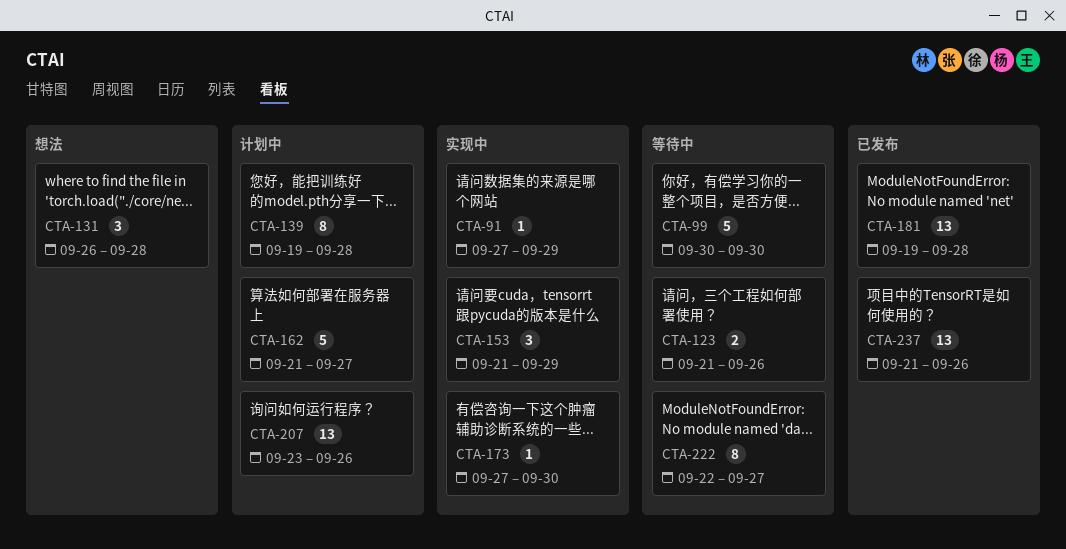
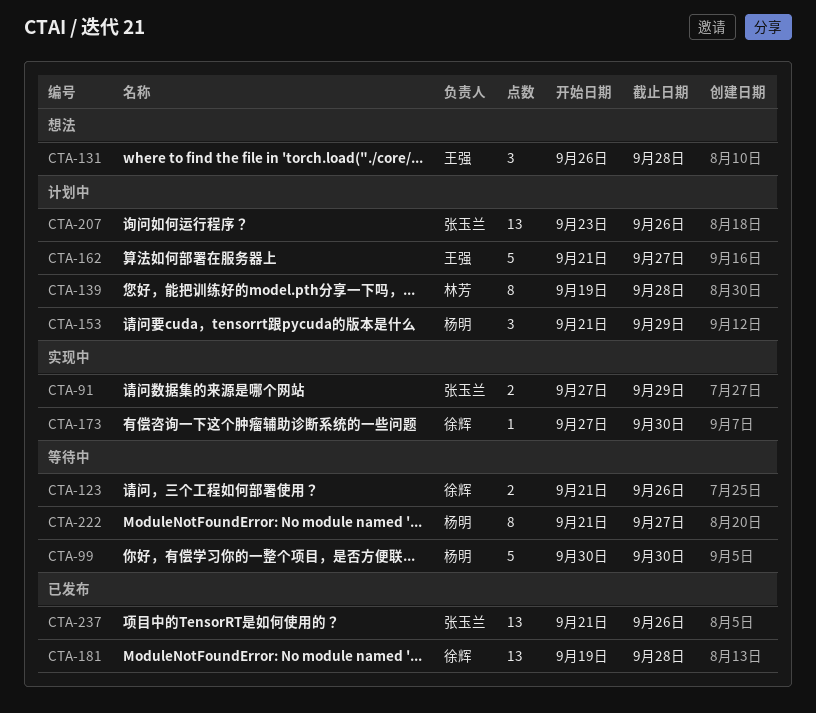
CTA-91, estimate: 1 -> 2
CTA-153, status: 实现中 -> 计划中
CTA-222, start: Sep 22 -> Sep 21

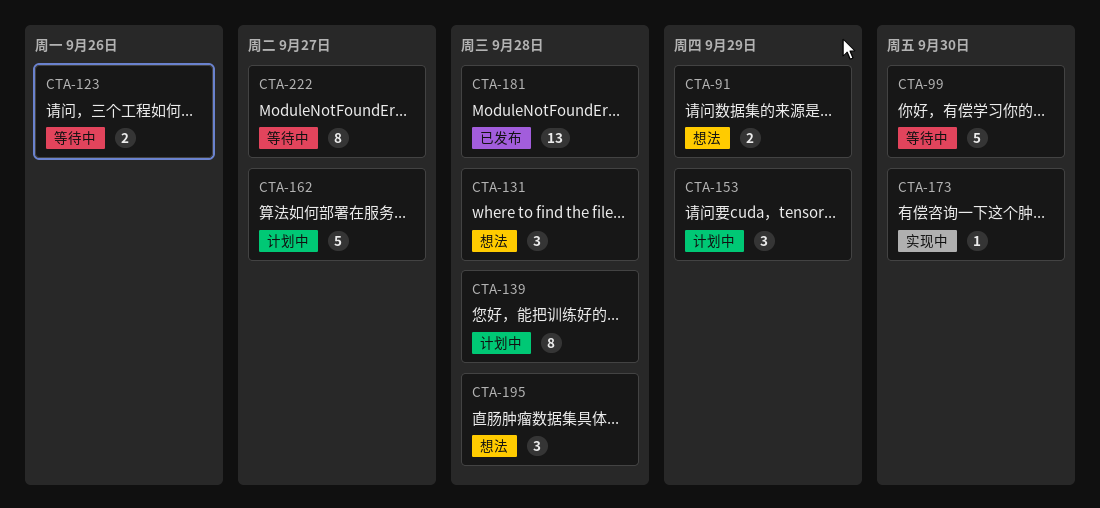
CTA-91, status: 实现中 -> 想法
CTA-195: none -> present
CTA-207: present -> none
CTA-237: present -> none

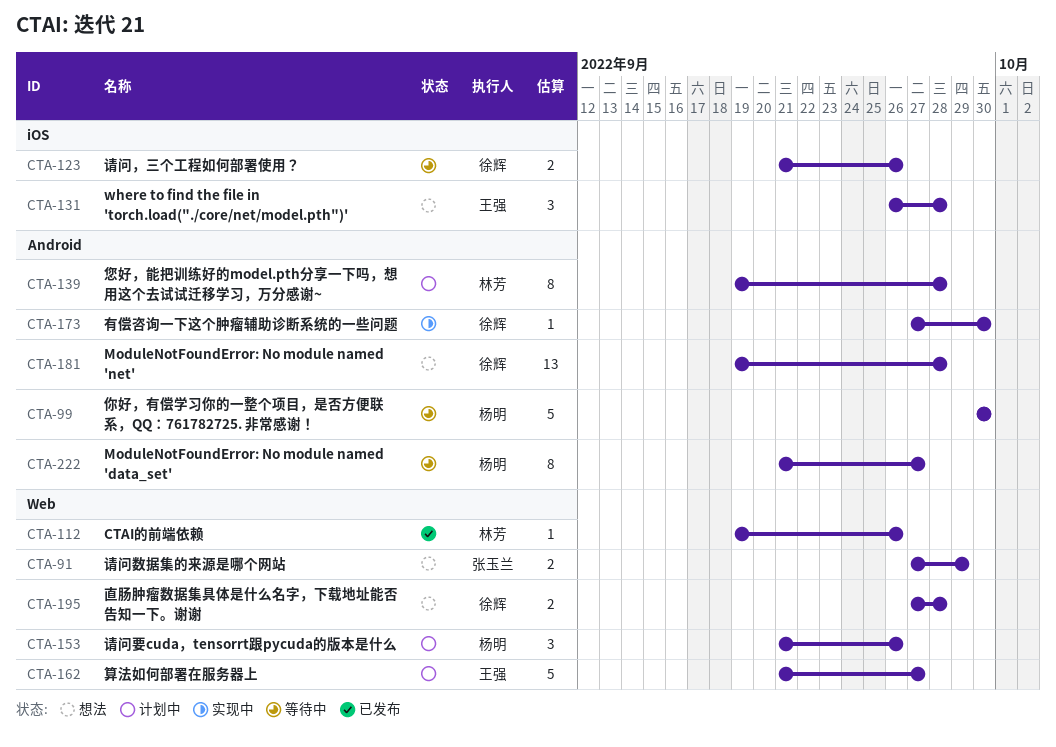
CTA-112: none -> present
CTA-153, due: Sep 29 -> Sep 26
CTA-181, status: 已发布 -> 想法
CTA-195, estimate: 3 -> 2

